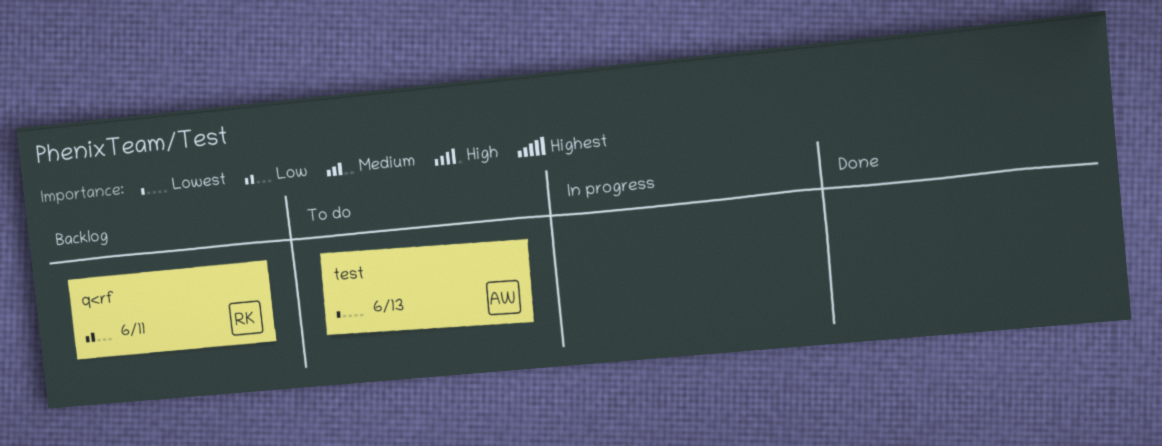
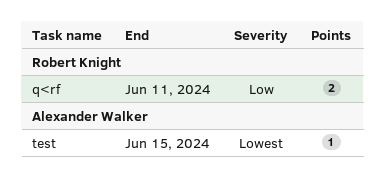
test, due: Jun 13 -> Jun 15

